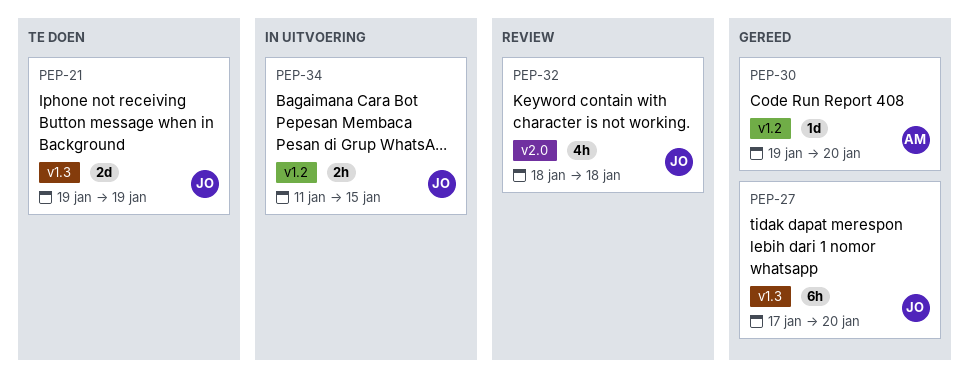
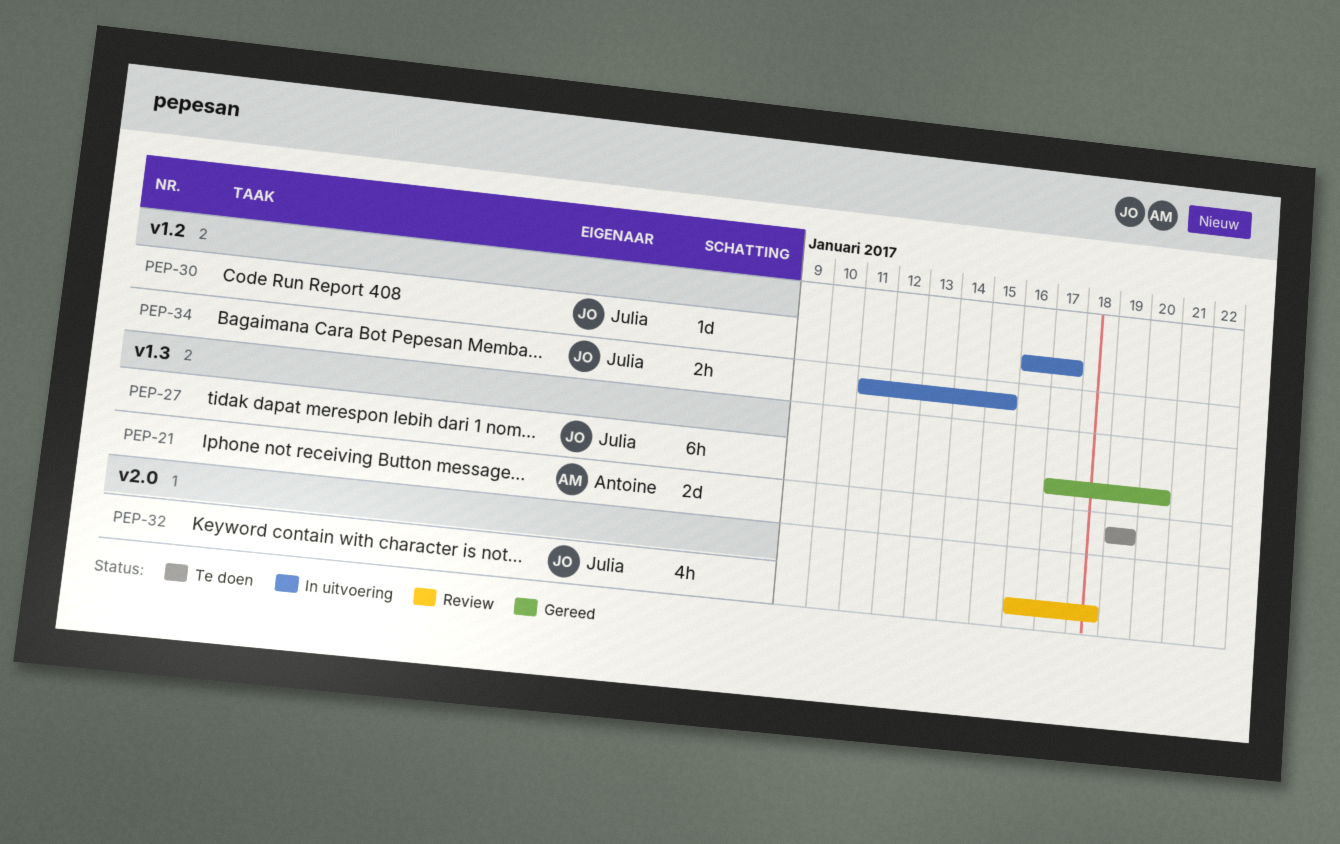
PEP-21, owner: Julia -> Antoine
PEP-30, status: Gereed -> In uitvoering
PEP-30, owner: Antoine -> Julia
PEP-30, start: Jan 19 -> Jan 16
PEP-30, due: Jan 20 -> Jan 17
PEP-32, start: Jan 18 -> Jan 16

